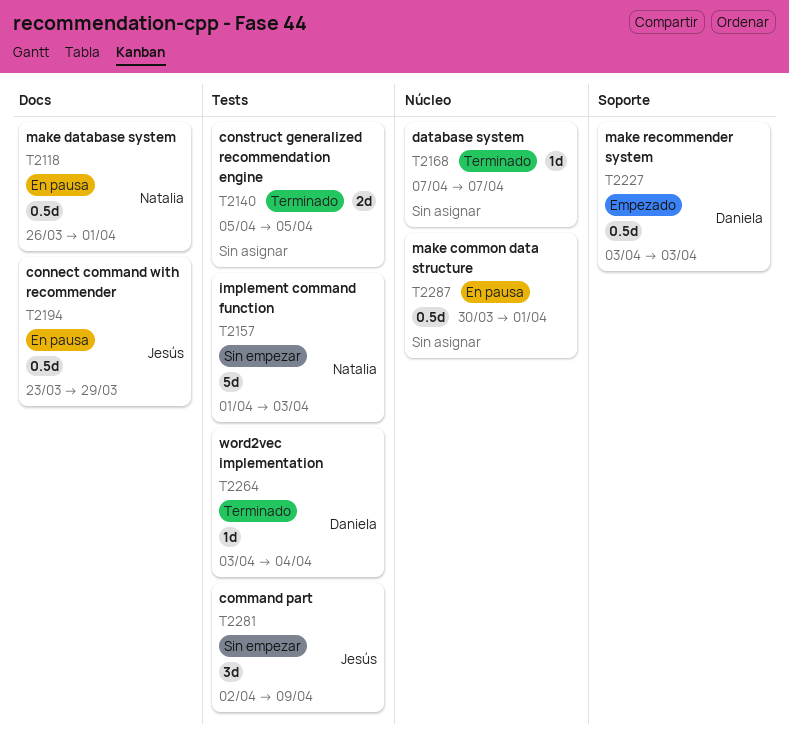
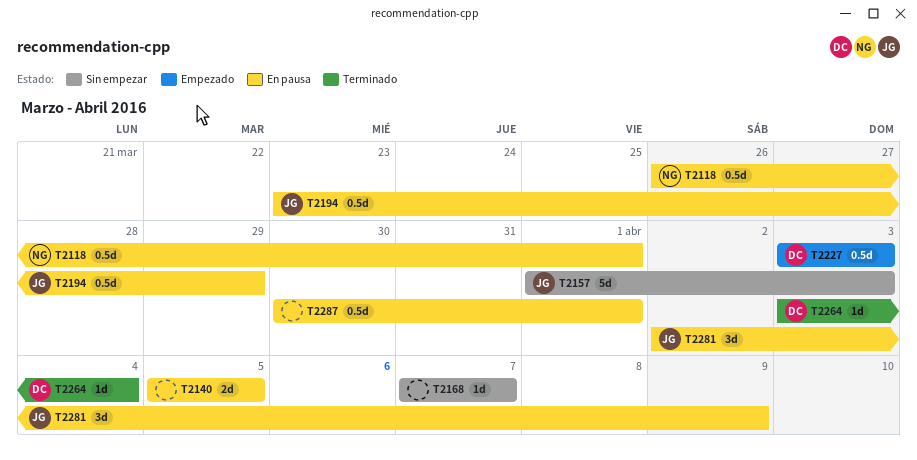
T2140, status: Terminado -> En pausa
T2157, owner: Natalia -> Jesús
T2168, status: Terminado -> Sin empezar
T2281, status: Sin empezar -> En pausa

